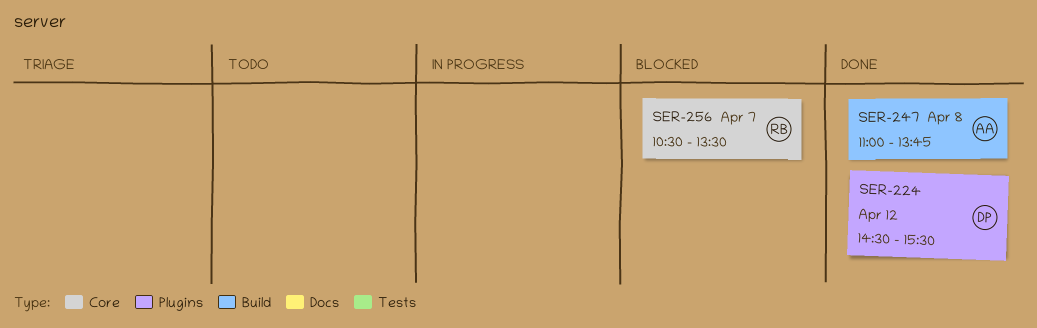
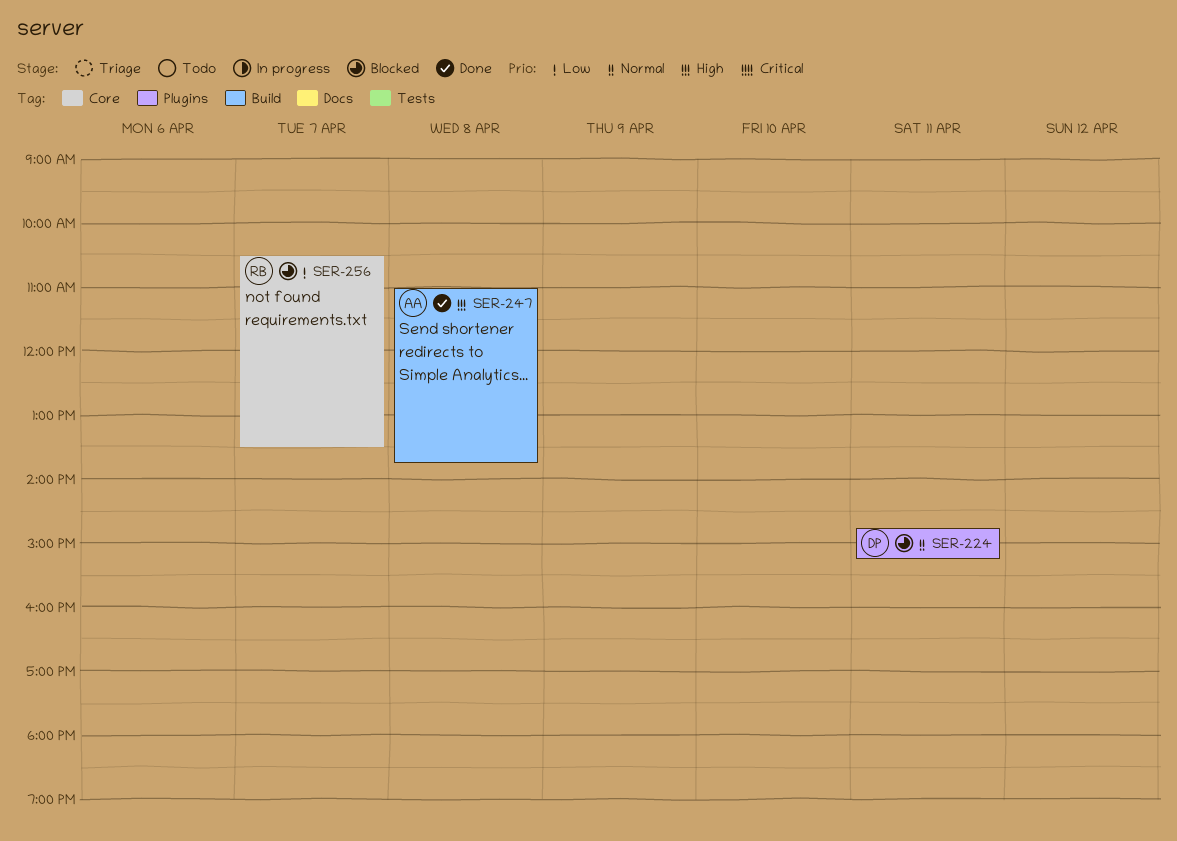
SER-224, status: Done -> Blocked
SER-224, day: Apr 12 -> Apr 11
SER-224, begins: 14:30 -> 14:45
SER-224, ends: 15:30 -> 15:15

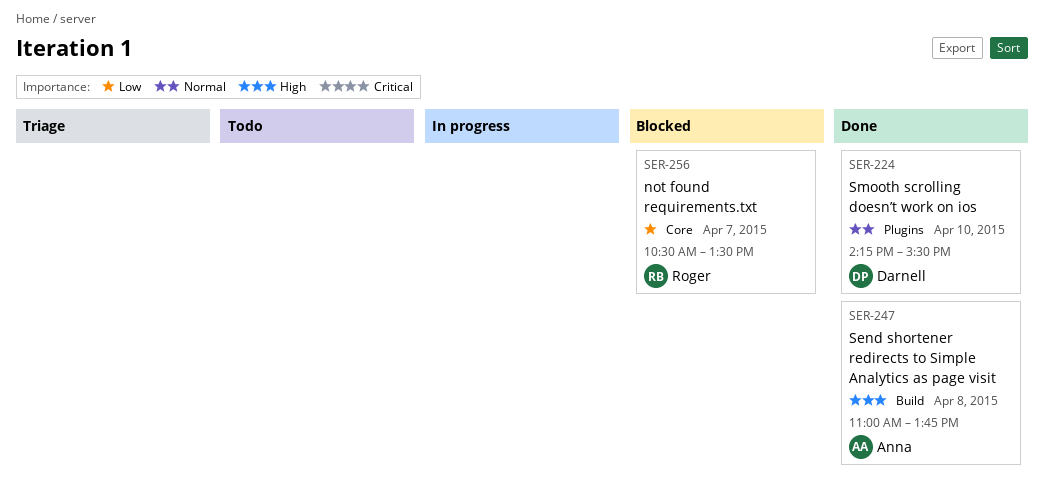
SER-224, status: Blocked -> Done
SER-224, day: Apr 11 -> Apr 10
SER-224, begins: 14:45 -> 14:15
SER-224, ends: 15:15 -> 15:30

